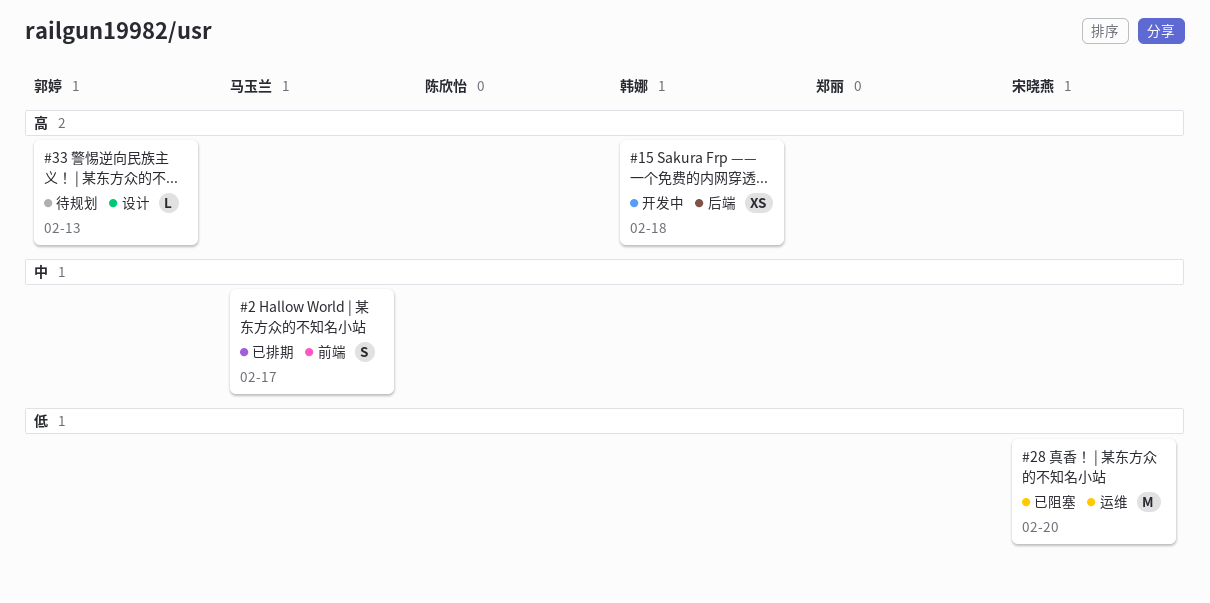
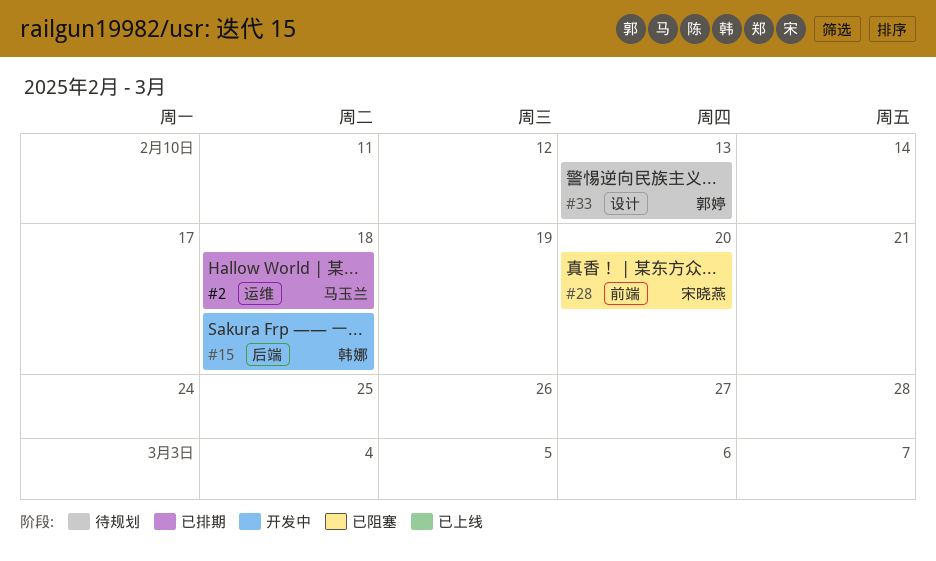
#2, label: 前端 -> 运维
#2, due: Feb 17 -> Feb 18
#28, label: 运维 -> 前端

